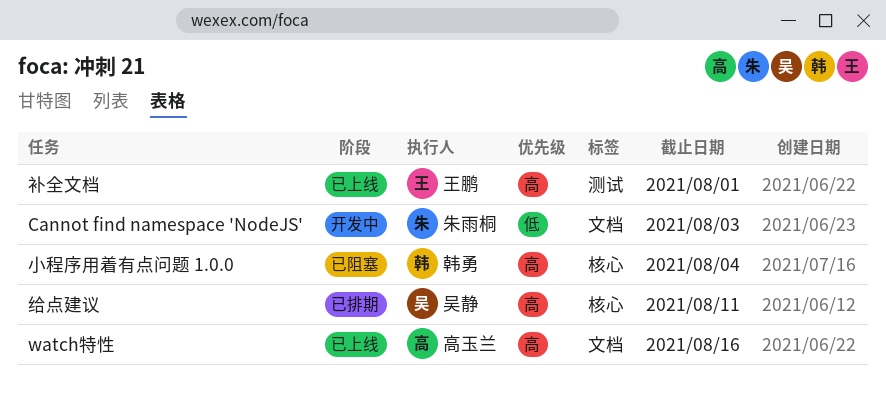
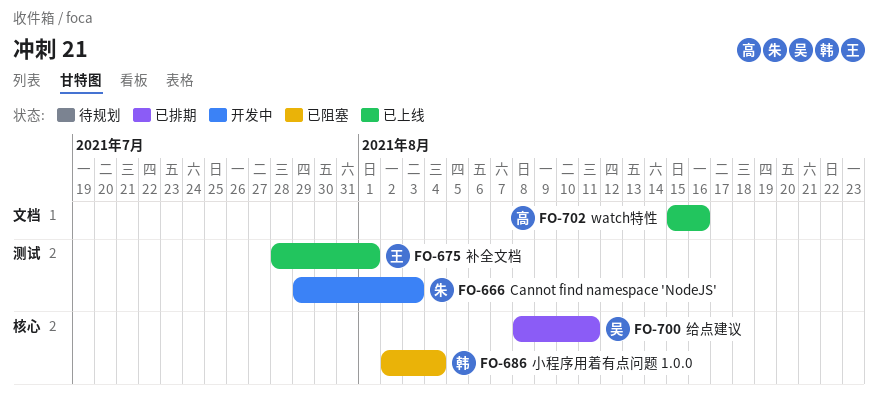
Cannot find namespace 'NodeJS', label: 文档 -> 测试

